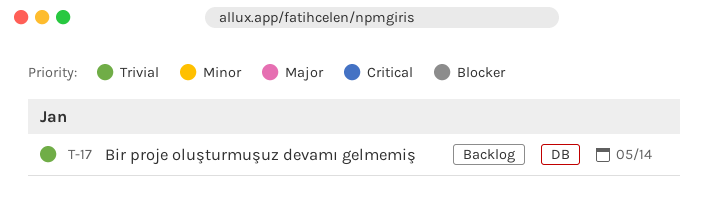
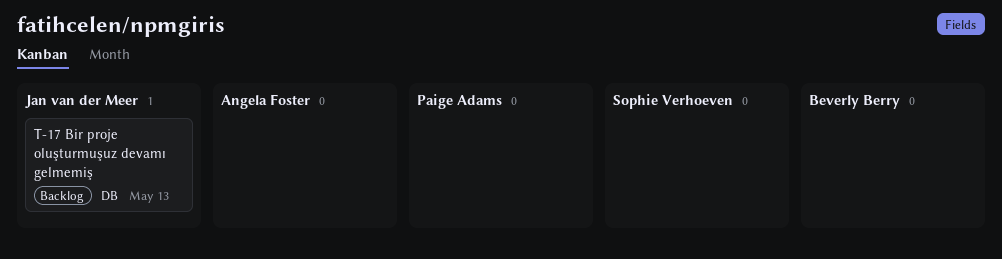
T-17, due: May 14 -> May 13

